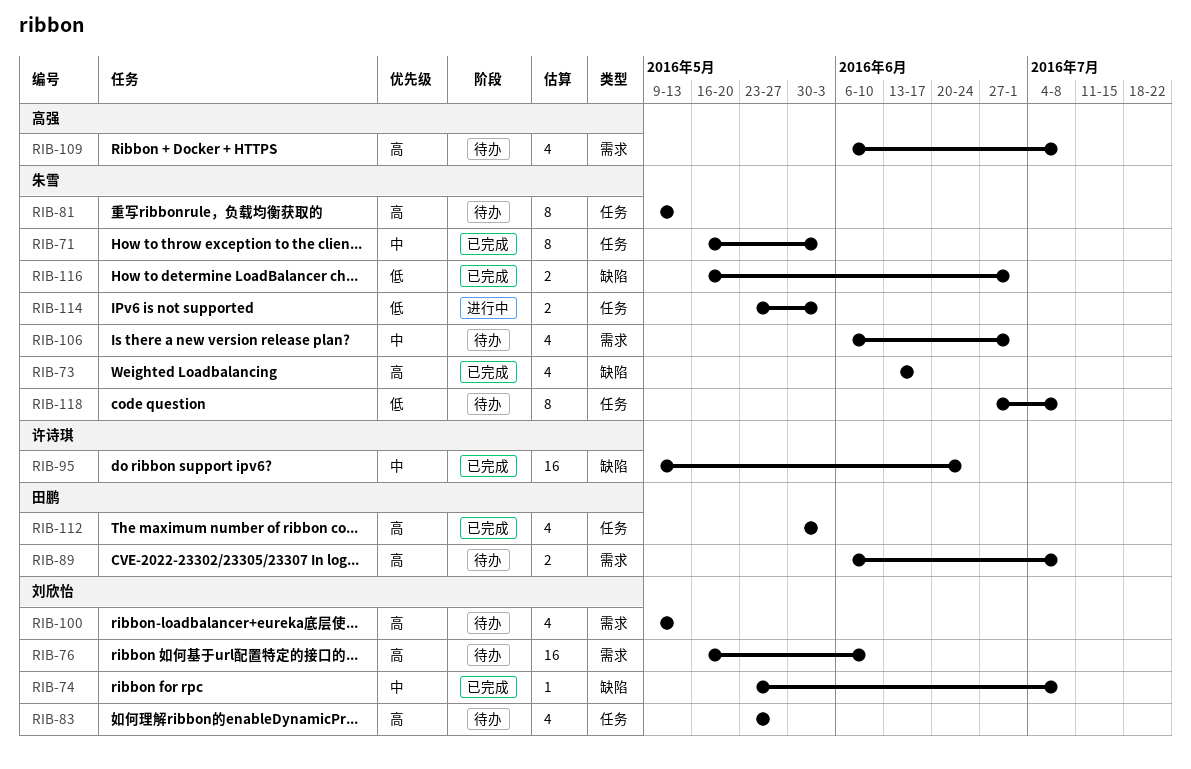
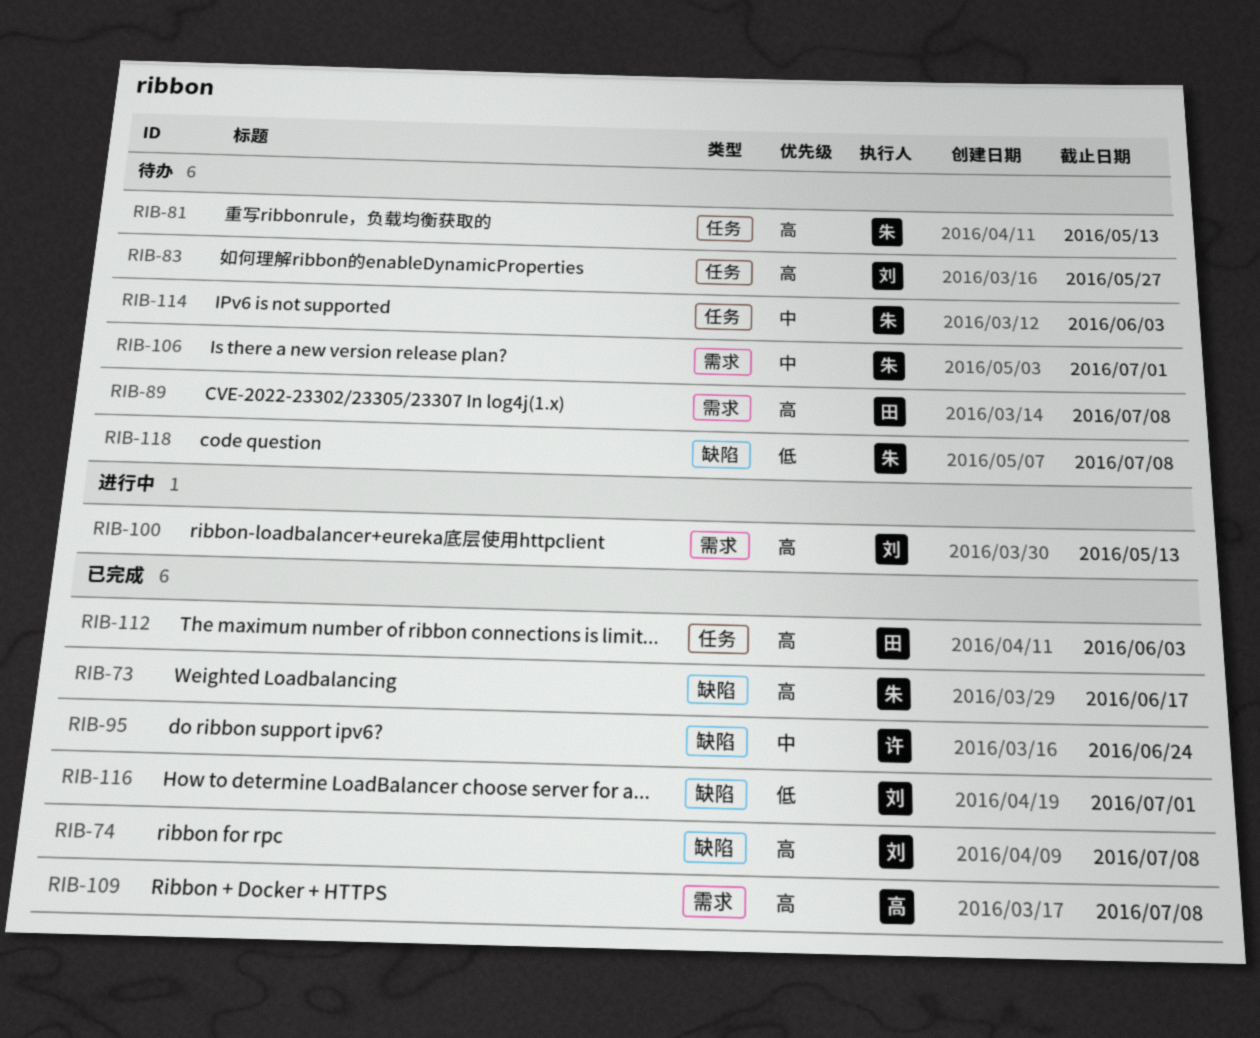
RIB-71: present -> none
RIB-74, priority: 中 -> 高
RIB-76: present -> none
RIB-100, status: 待办 -> 进行中
RIB-109, status: 待办 -> 已完成
RIB-114, status: 进行中 -> 待办
RIB-114, priority: 低 -> 中
RIB-116, owner: 朱雪 -> 刘欣怡
RIB-118, label: 任务 -> 缺陷

